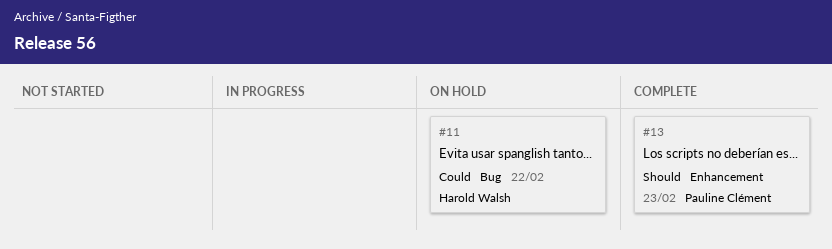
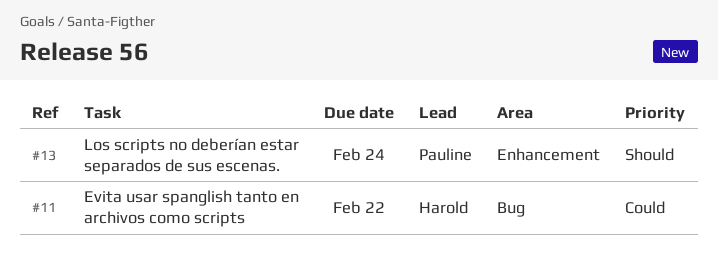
#13, due: Feb 23 -> Feb 24

